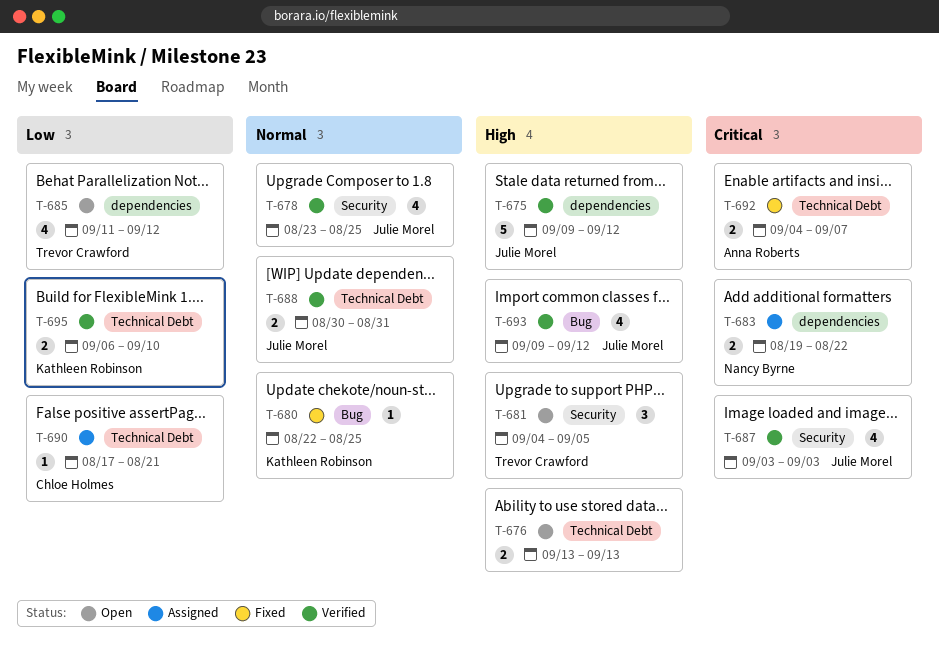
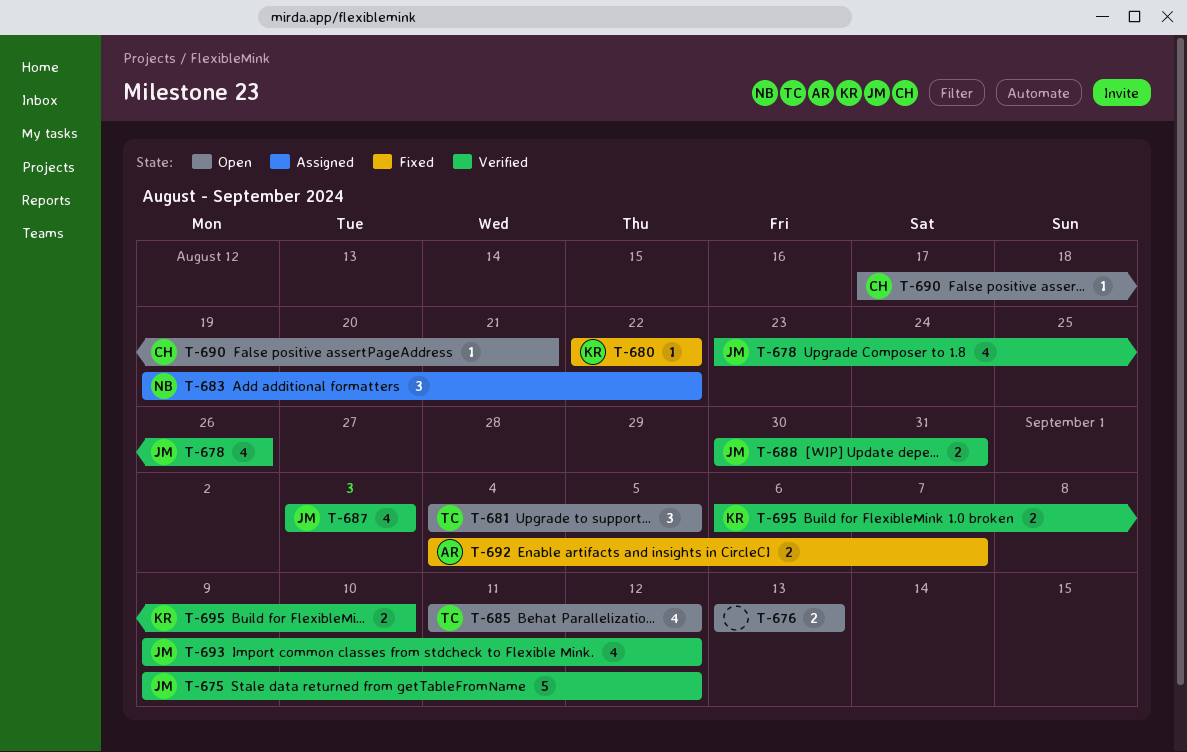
T-678, due: Aug 25 -> Aug 26
T-680, due: Aug 25 -> Aug 22
T-683, estimate: 2 -> 3
T-690, status: Assigned -> Open

